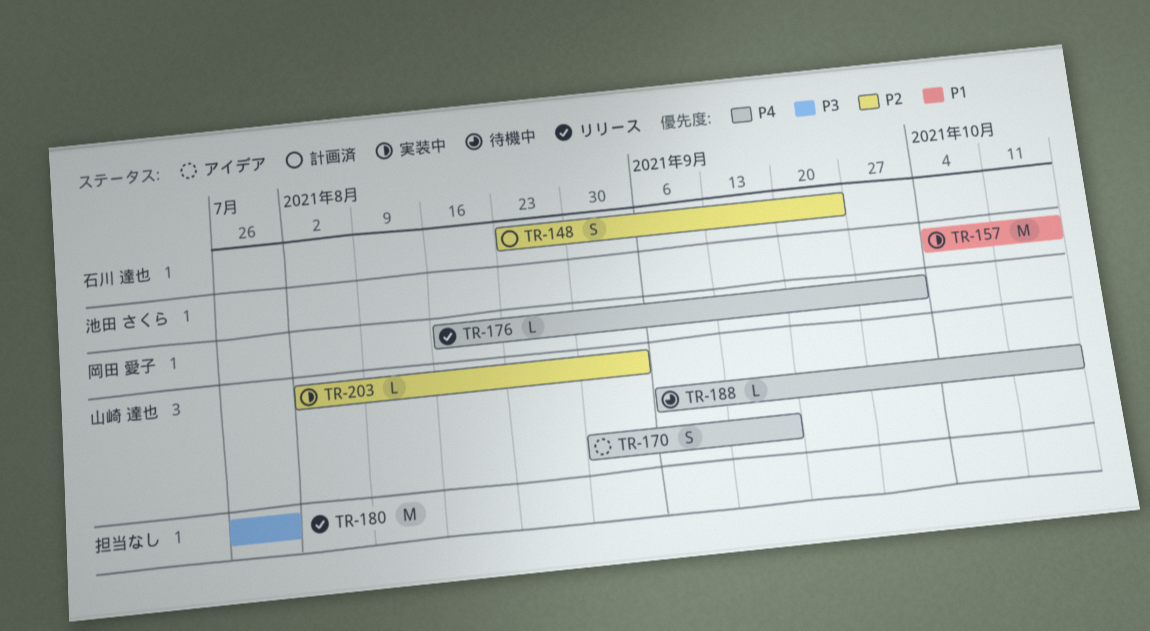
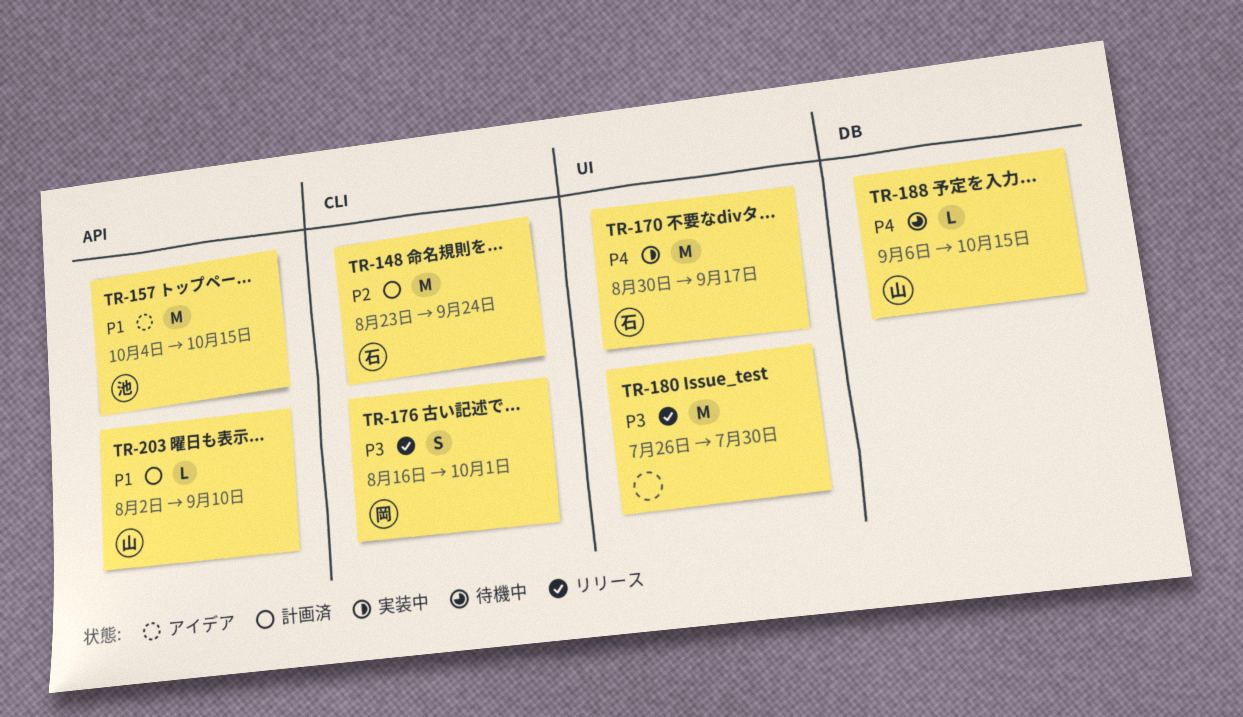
TR-148, estimate: S -> M
TR-157, status: 実装中 -> アイデア
TR-170, status: アイデア -> 実装中
TR-170, owner: 山崎 達也 -> 石川 達也
TR-170, estimate: S -> M
TR-176, priority: P4 -> P3
TR-176, estimate: L -> S
TR-203, status: 実装中 -> 計画済
TR-203, priority: P2 -> P1
TR-203, due: Sep 3 -> Sep 10

